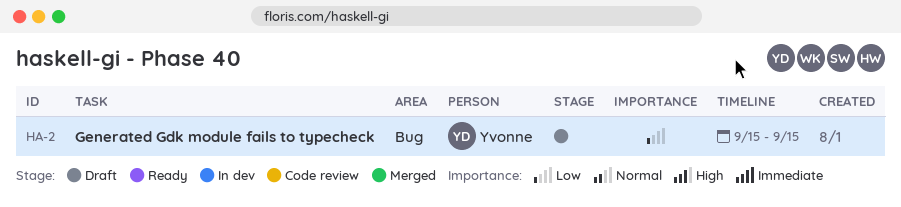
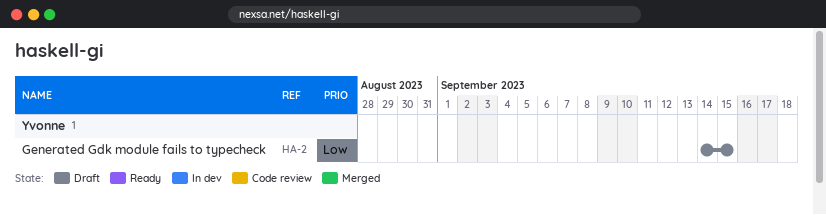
HA-2, start: Sep 15 -> Sep 14

